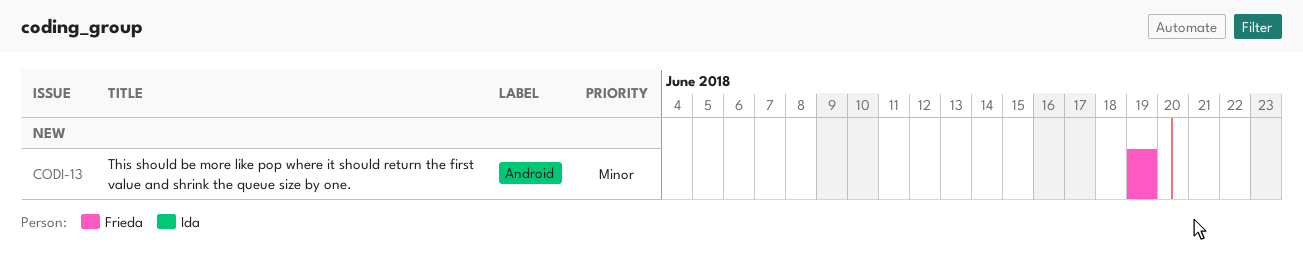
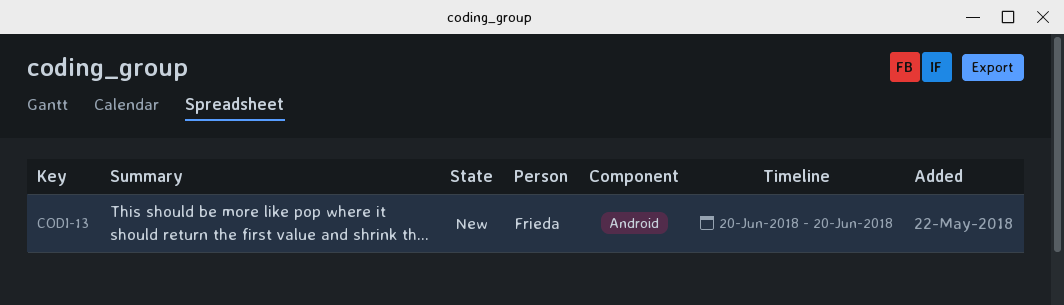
CODI-13, start: Jun 19 -> Jun 20
CODI-13, due: Jun 19 -> Jun 20

